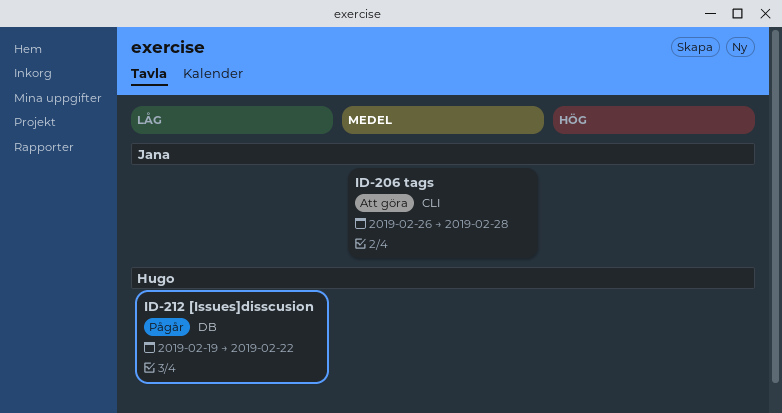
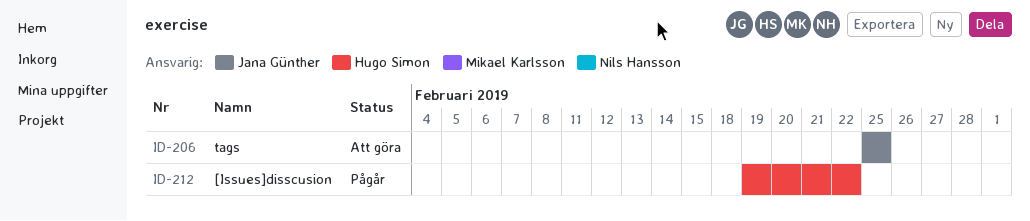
ID-206, start: Feb 26 -> Feb 25
ID-206, due: Feb 28 -> Feb 25

